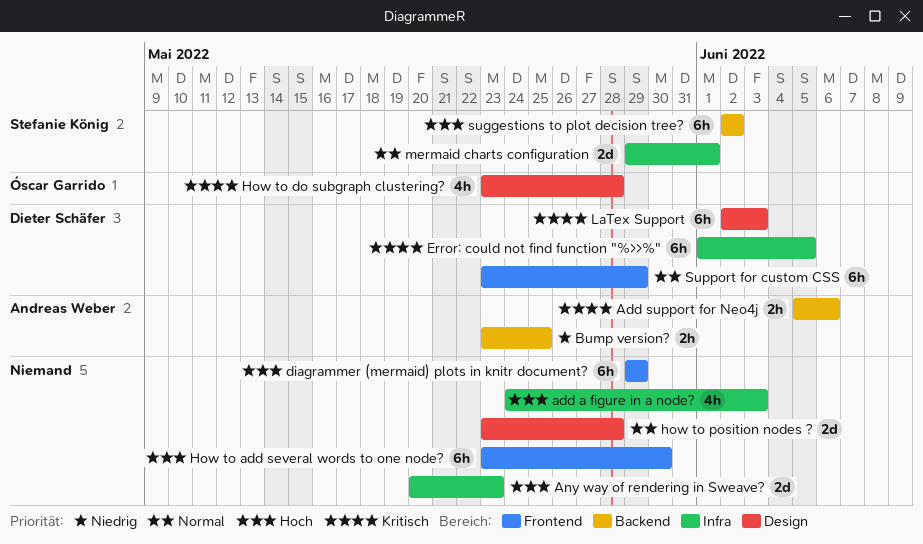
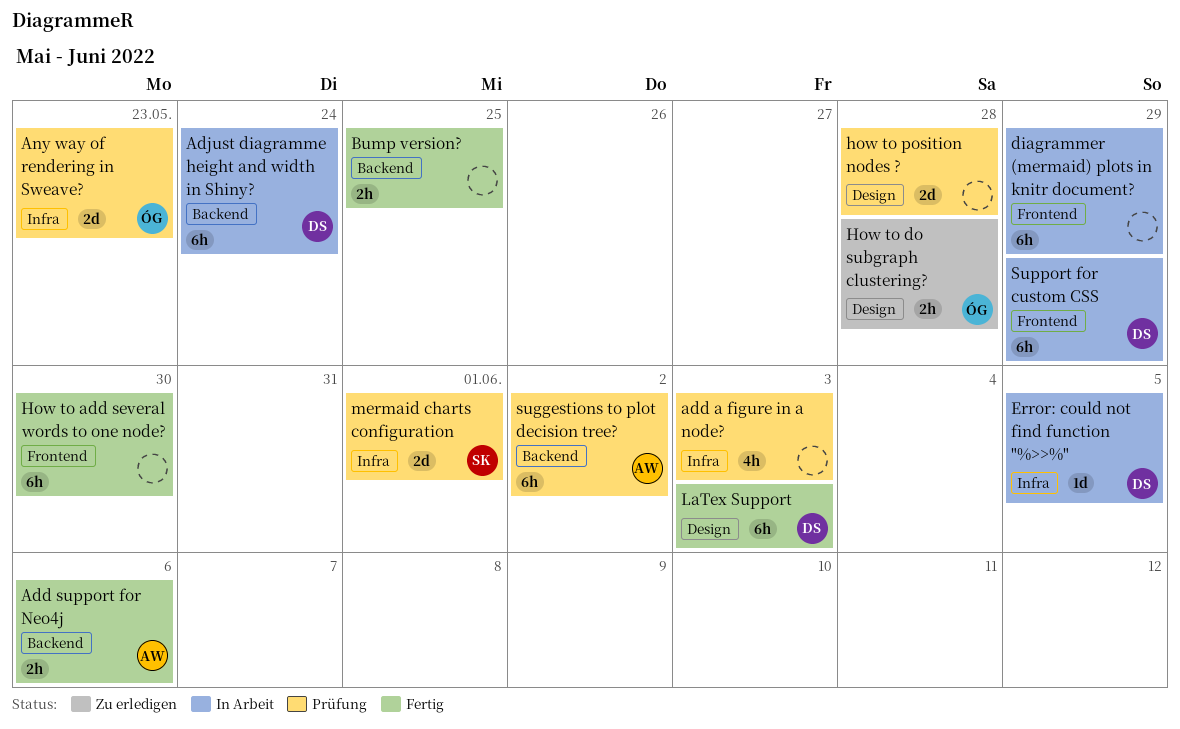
Adjust diagramme height and width in Shiny?: none -> present
Any way of rendering in Sweave?, owner: none -> Óscar Garrido
Bump version?, owner: Andreas Weber -> none
Error: could not find function "%>>%", estimate: 6h -> 1d
How to do subgraph clustering?, estimate: 4h -> 2h
suggestions to plot decision tree?, owner: Stefanie König -> Andreas Weber

